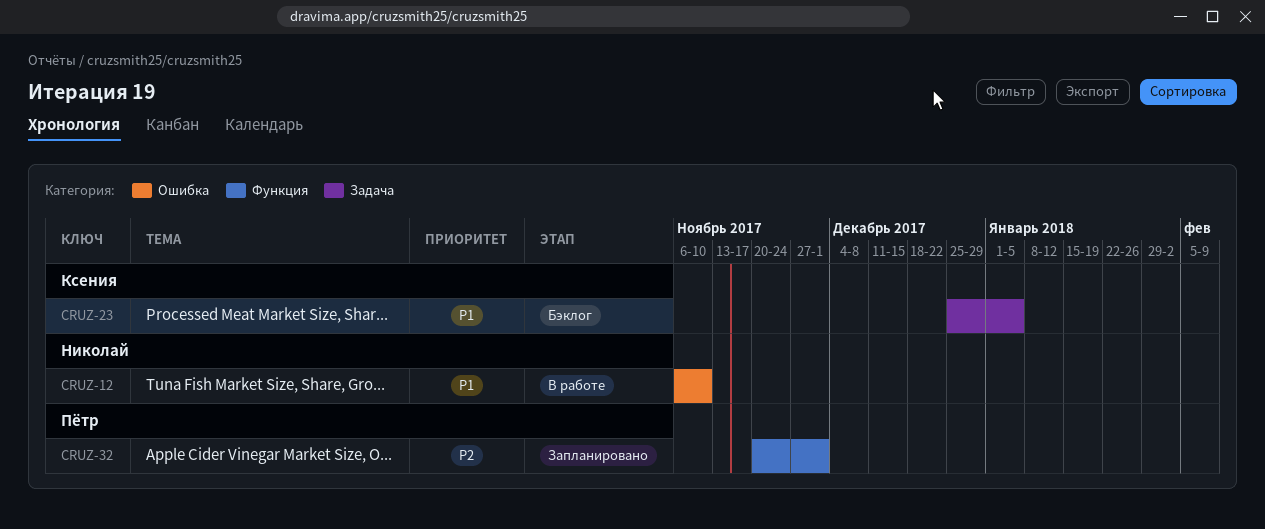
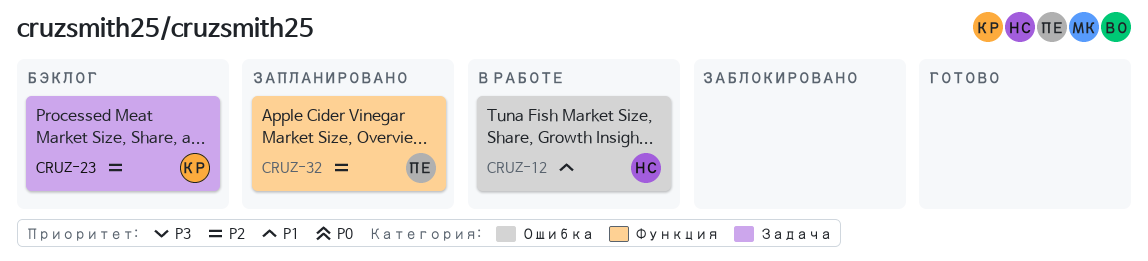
CRUZ-23, priority: P1 -> P2

